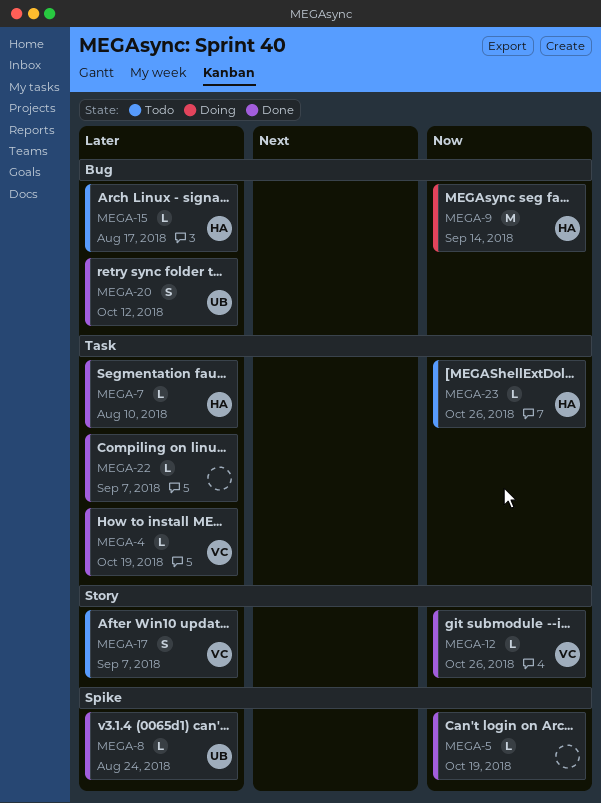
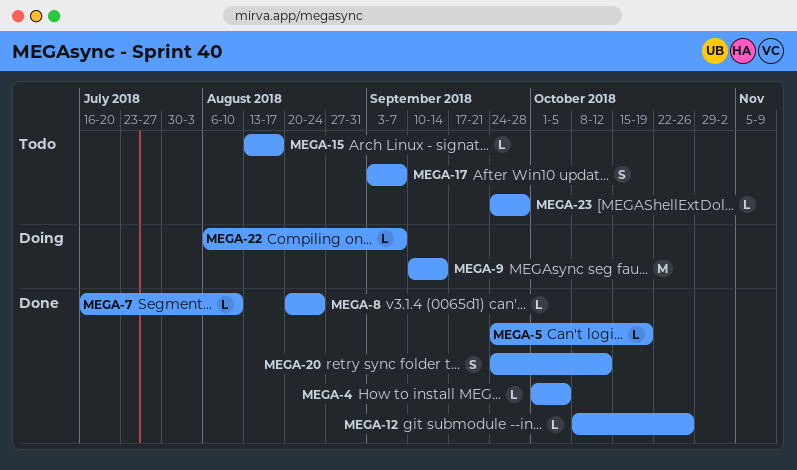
MEGA-4, due: Oct 19 -> Oct 5
MEGA-22, status: Done -> Doing
MEGA-23, due: Oct 26 -> Sep 28

